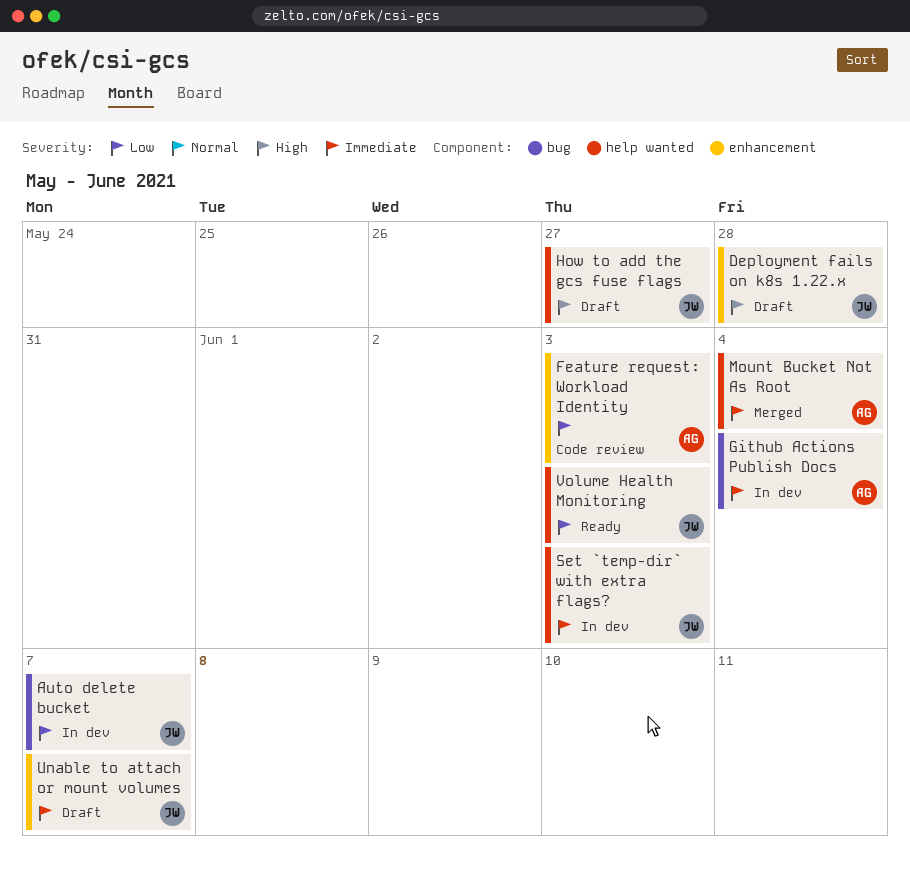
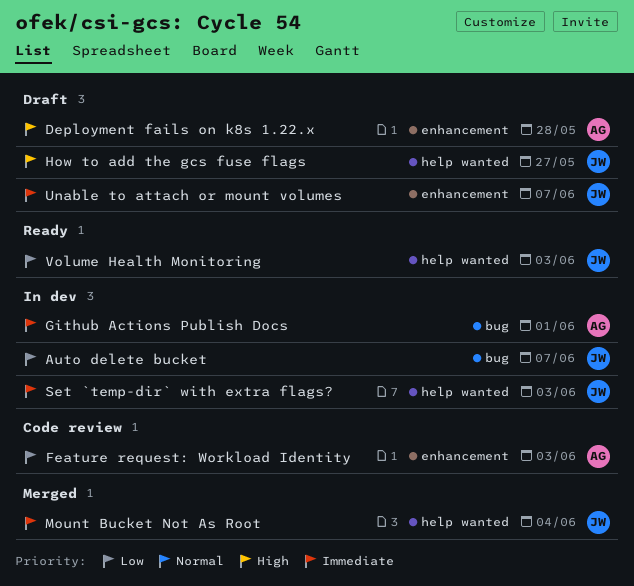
Deployment fails on k8s 1.22.x, owner: JW -> AG
Github Actions Publish Docs, due: Jun 4 -> Jun 1
Mount Bucket Not As Root, owner: AG -> JW

